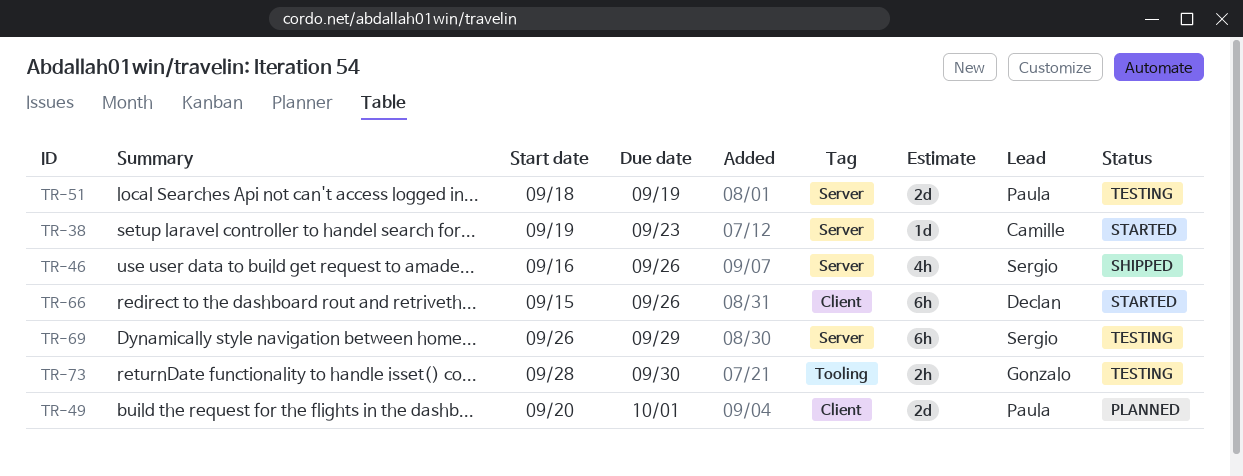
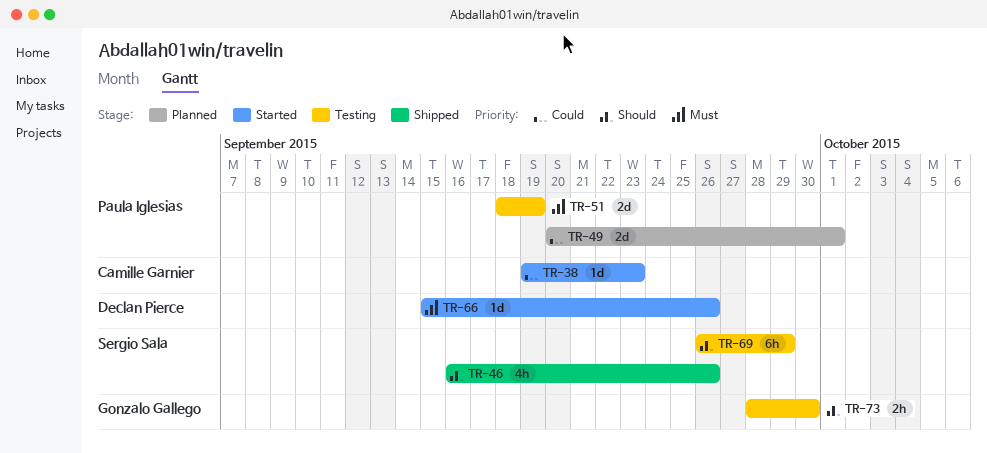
TR-66, estimate: 6h -> 1d

